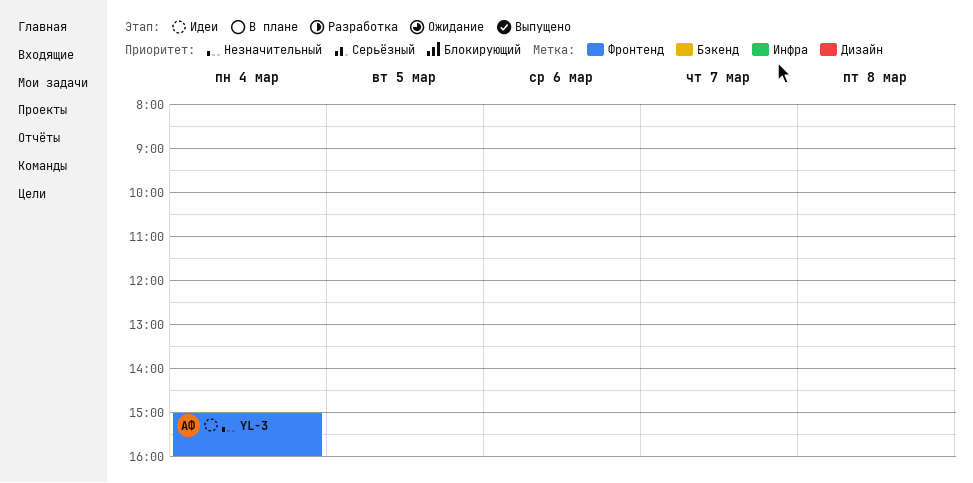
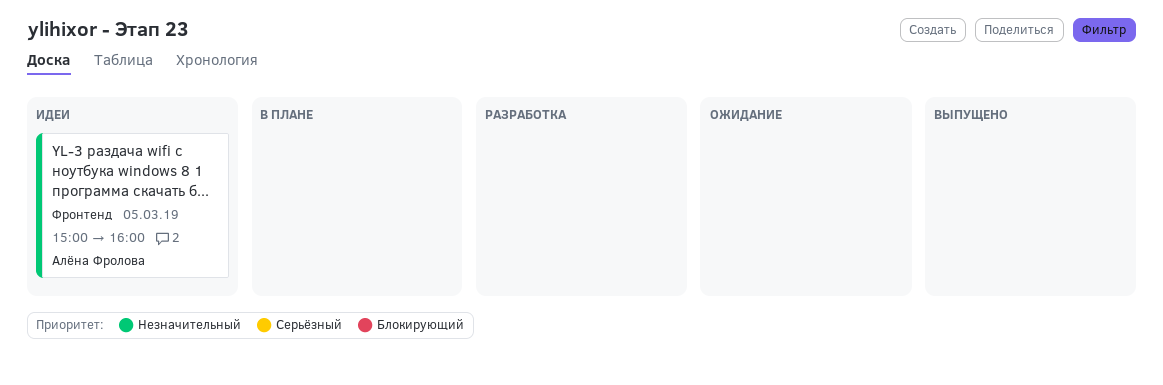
YL-3, day: Mar 4 -> Mar 5

